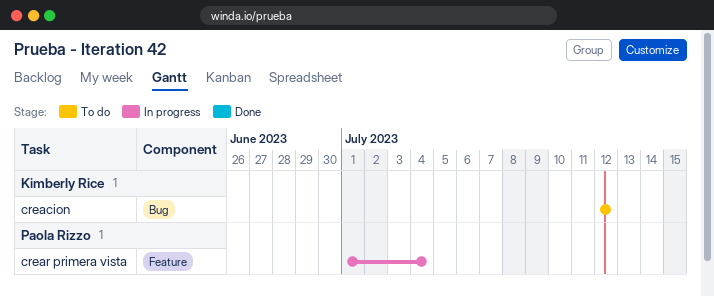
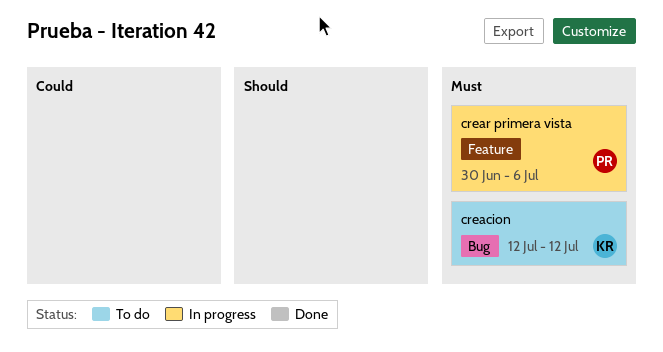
crear primera vista, start: Jul 1 -> Jun 30
crear primera vista, due: Jul 4 -> Jul 6

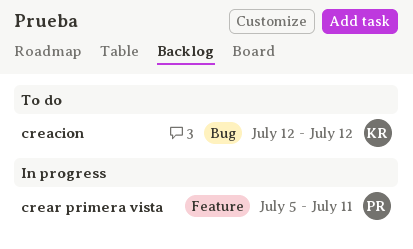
crear primera vista, start: Jun 30 -> Jul 5
crear primera vista, due: Jul 6 -> Jul 11

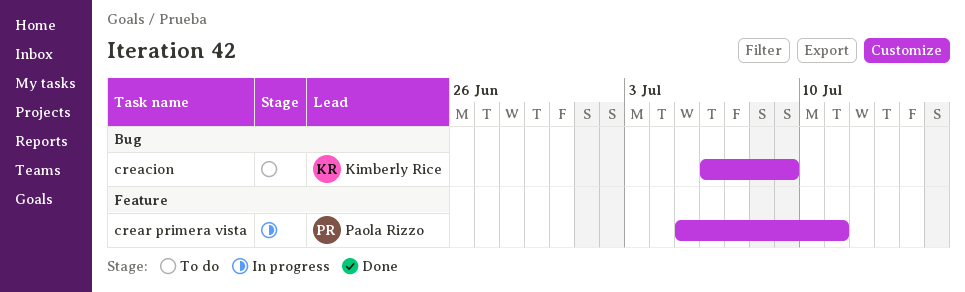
creacion, start: Jul 12 -> Jul 6
creacion, due: Jul 12 -> Jul 9

